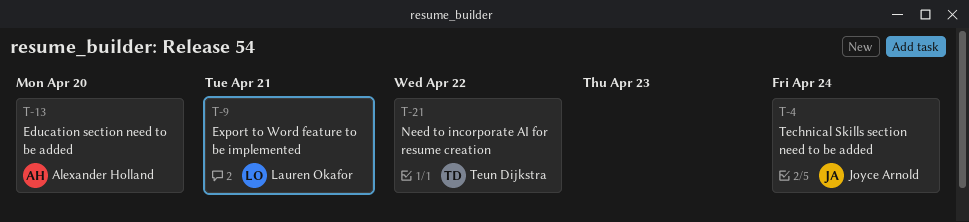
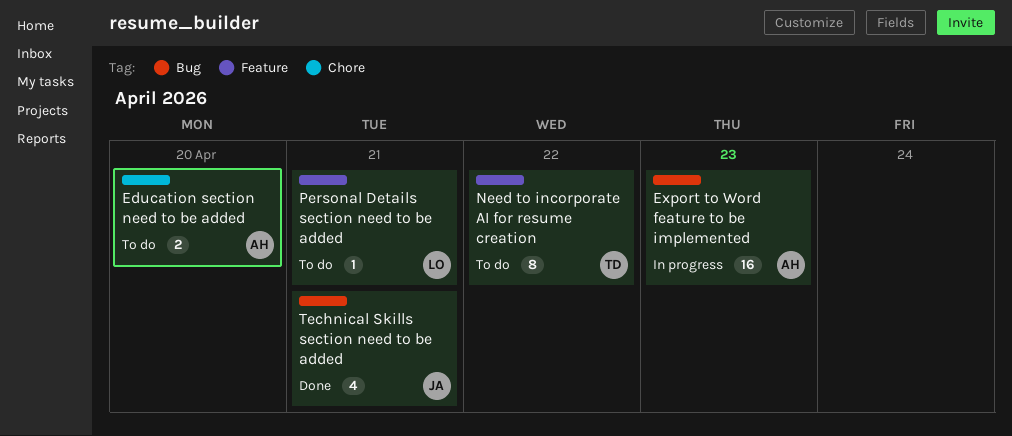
Export to Word feature to be implemented, owner: Lauren Okafor -> Alexander Holland
Export to Word feature to be implemented, due: Apr 21 -> Apr 23
Personal Details section need to be added: none -> present
Technical Skills section need to be added, due: Apr 24 -> Apr 21

